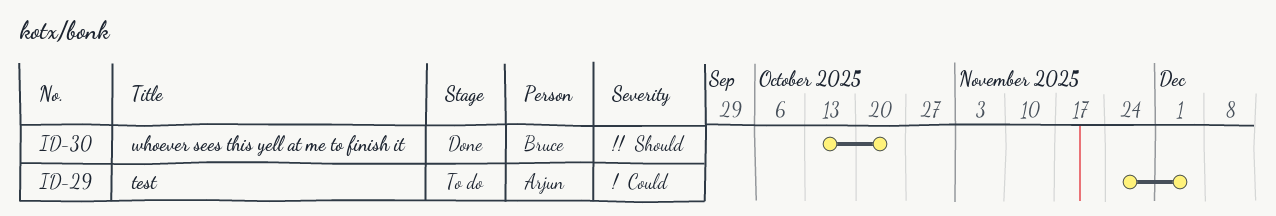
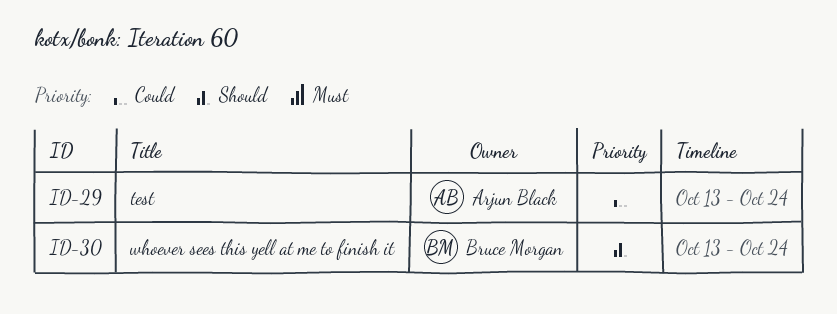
ID-29, start: Nov 24 -> Oct 13
ID-29, due: Dec 5 -> Oct 24

